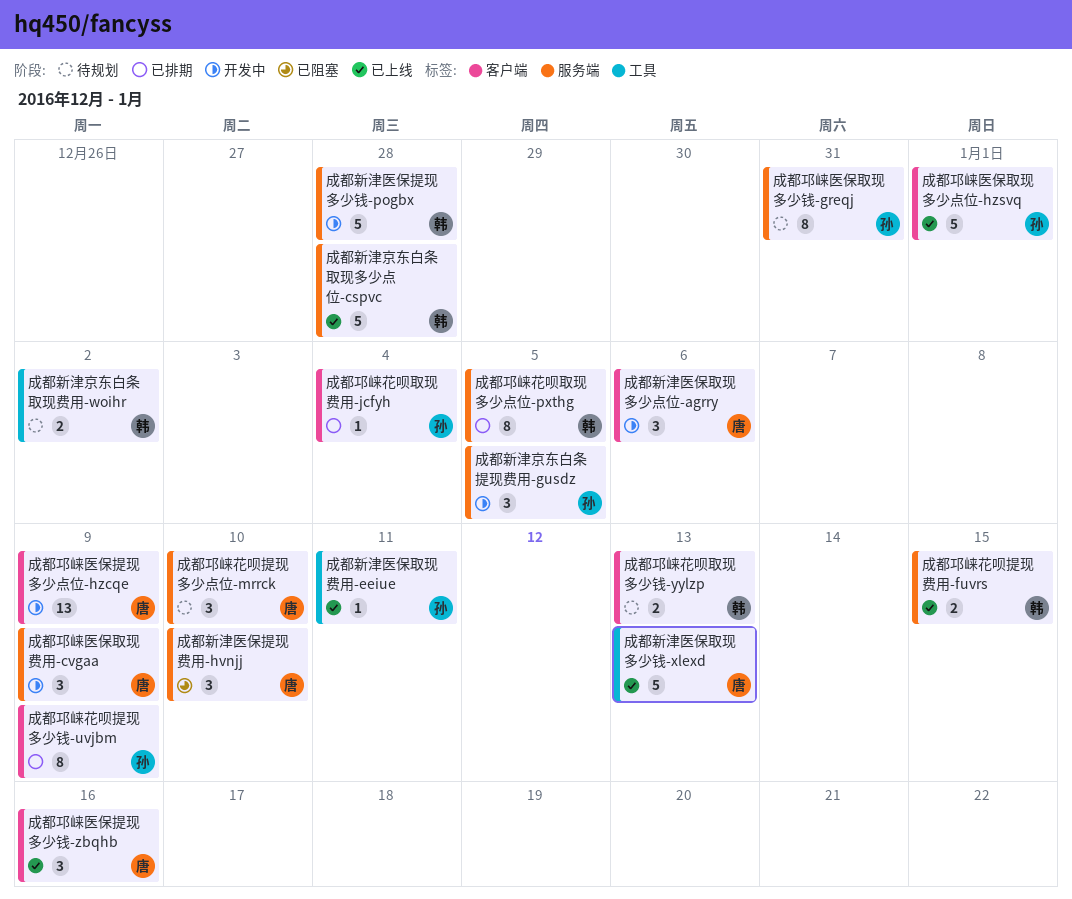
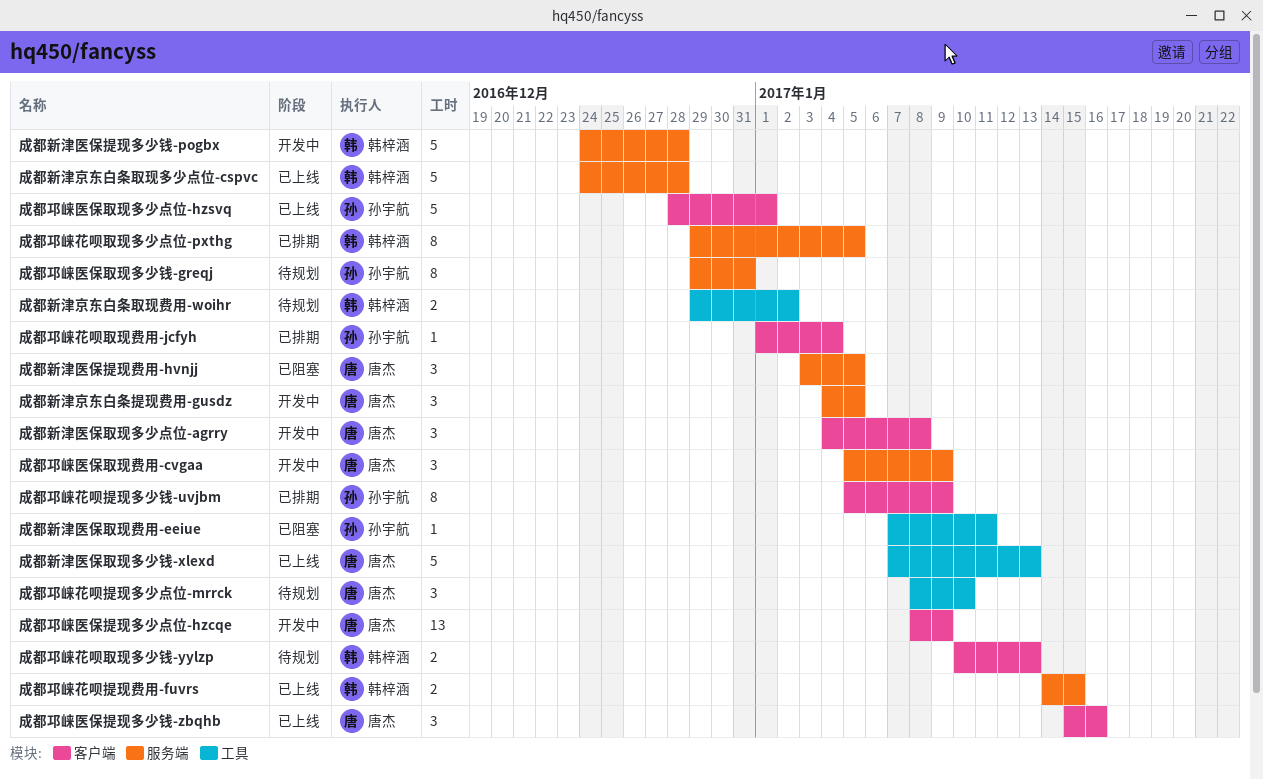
成都新津京东白条提现费用-gusdz, owner: 孙宇航 -> 唐杰
成都新津医保取现多少点位-agrry, due: Jan 6 -> Jan 8
成都新津医保取现费用-eeiue, status: 已上线 -> 已阻塞
成都新津医保提现费用-hvnjj, due: Jan 10 -> Jan 5
成都邛崃花呗提现多少点位-mrrck, label: 服务端 -> 工具

